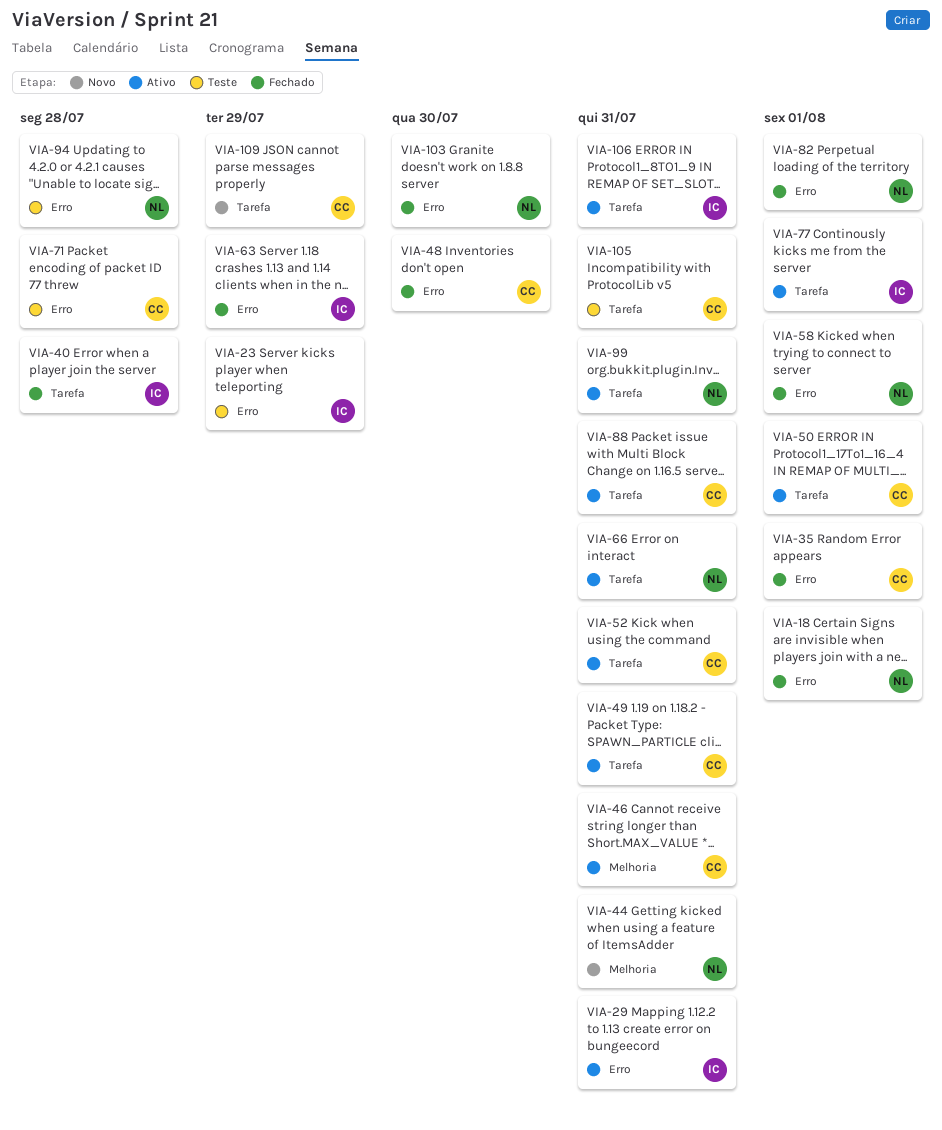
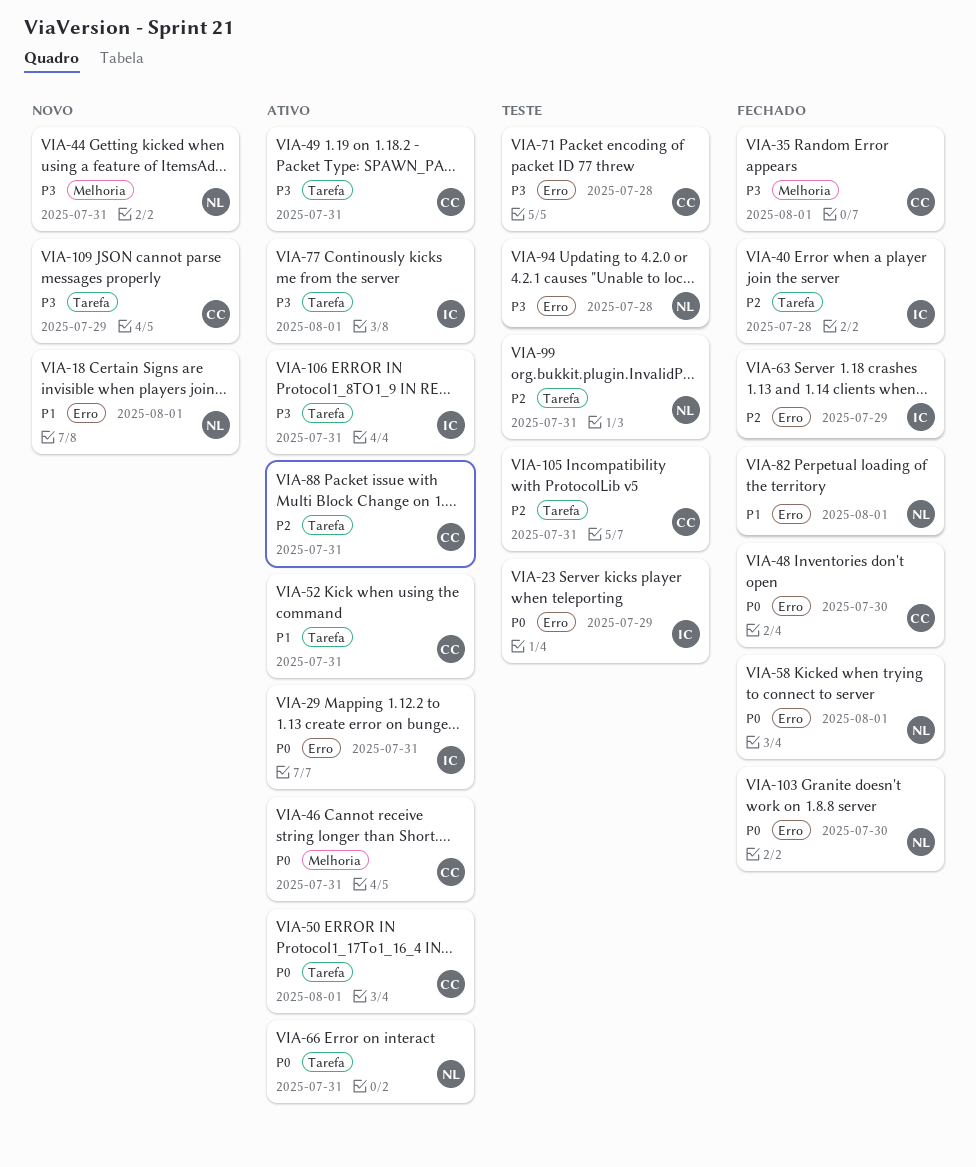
VIA-18, status: Fechado -> Novo
VIA-35, label: Erro -> Melhoria
VIA-99, status: Ativo -> Teste

